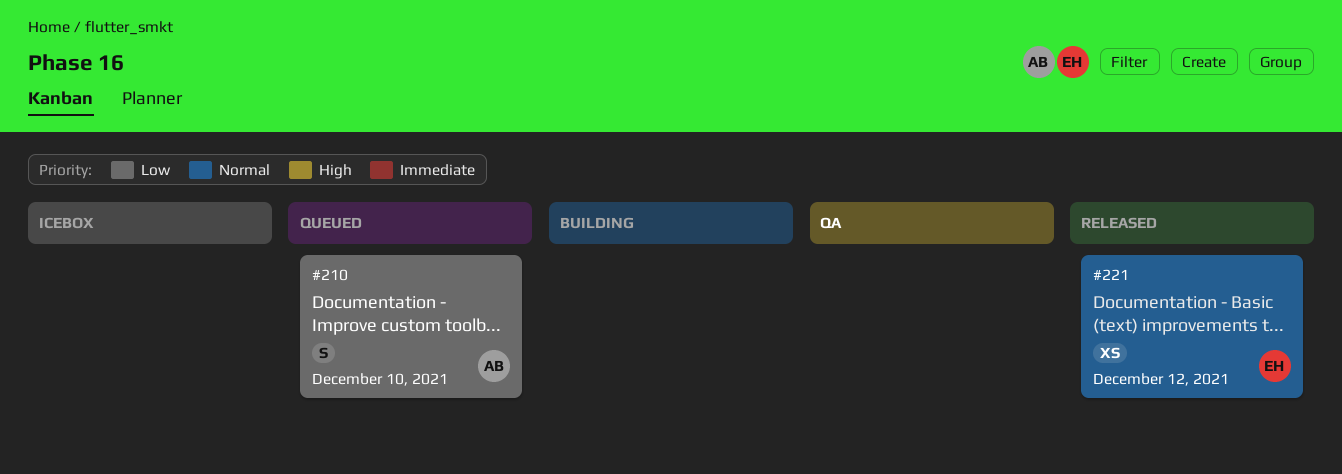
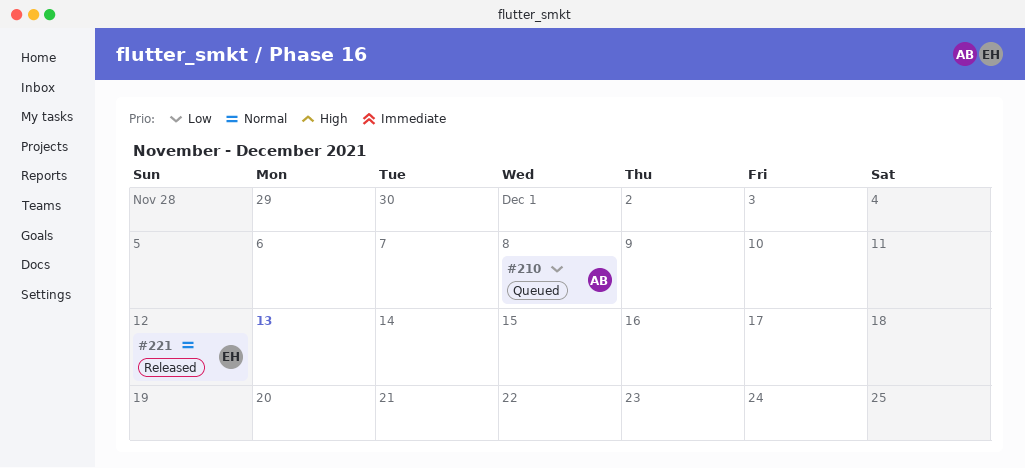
#210, due: Dec 10 -> Dec 8

